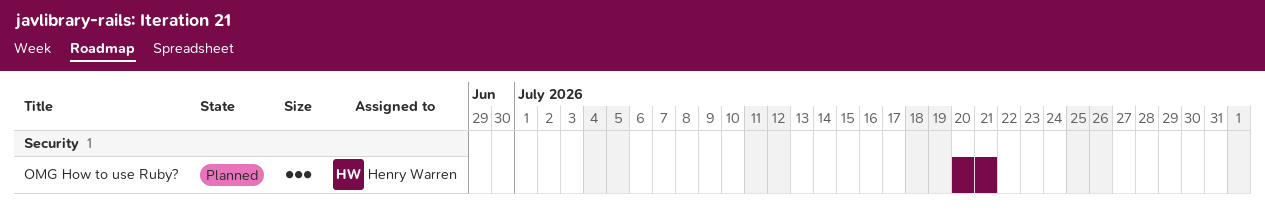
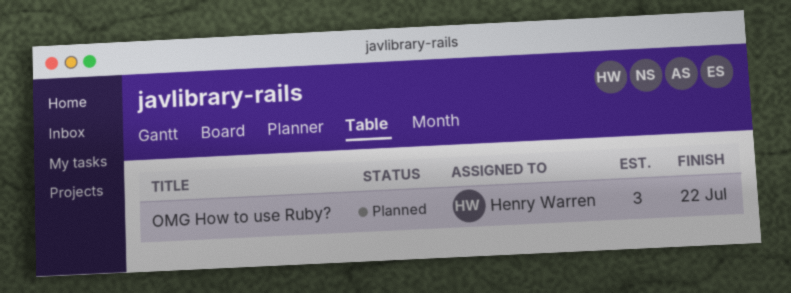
OMG How to use Ruby?, due: Jul 21 -> Jul 22

